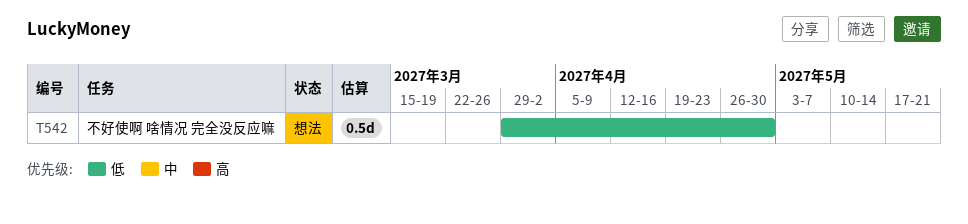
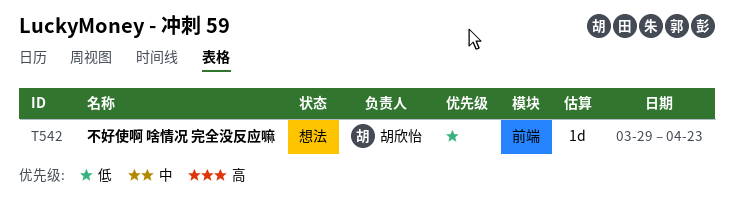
T542, estimate: 0.5d -> 1d
T542, due: Apr 30 -> Apr 23

